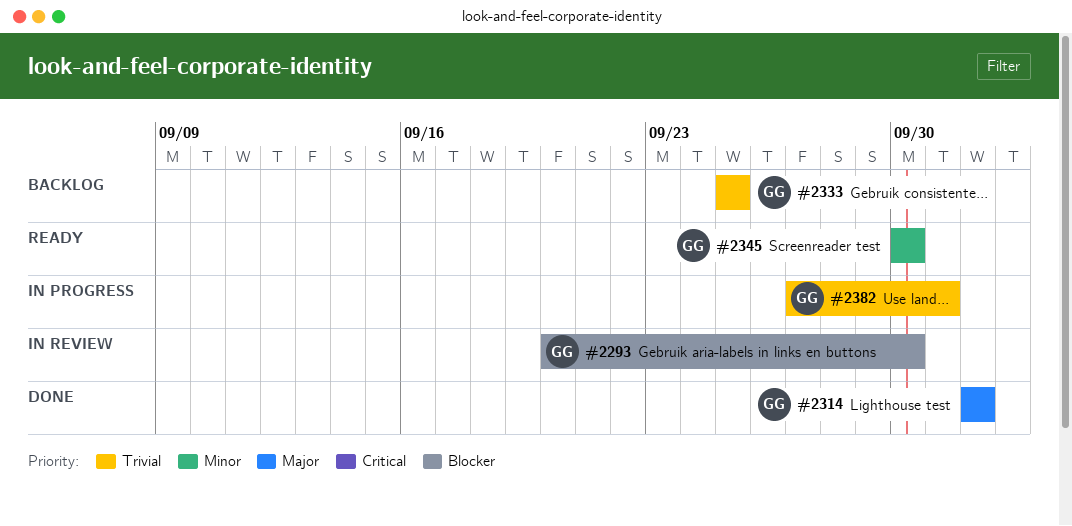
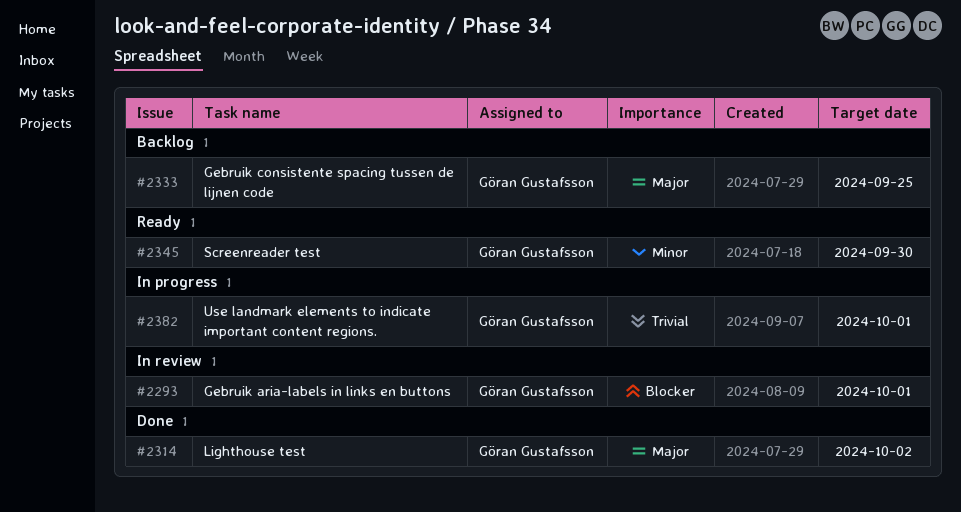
#2293, due: Sep 30 -> Oct 1
#2333, priority: Trivial -> Major

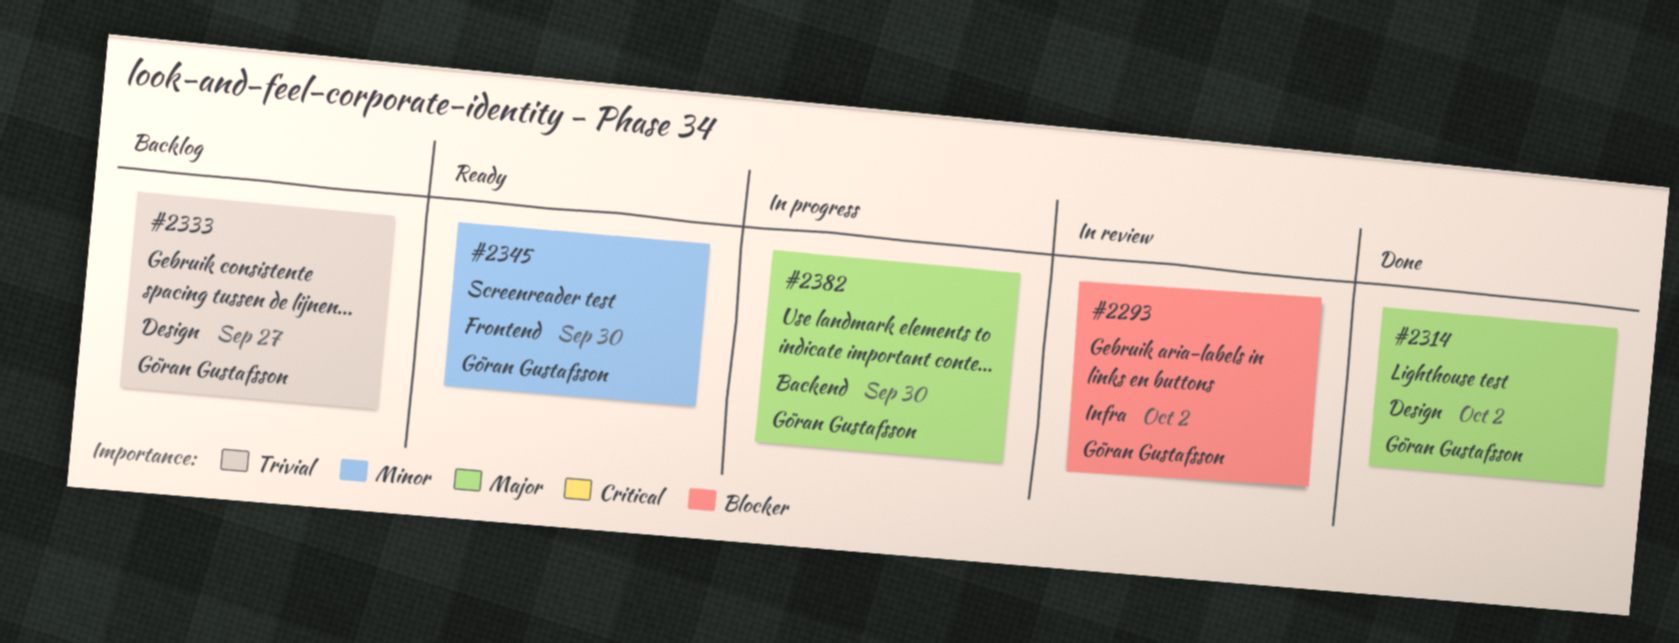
#2293, due: Oct 1 -> Oct 2
#2333, priority: Major -> Trivial
#2333, due: Sep 25 -> Sep 27
#2382, priority: Trivial -> Major
#2382, due: Oct 1 -> Sep 30

